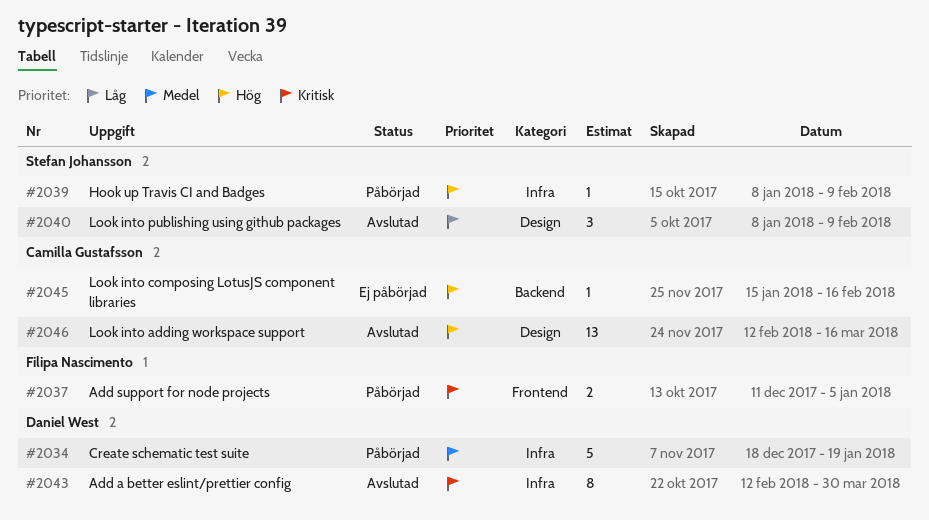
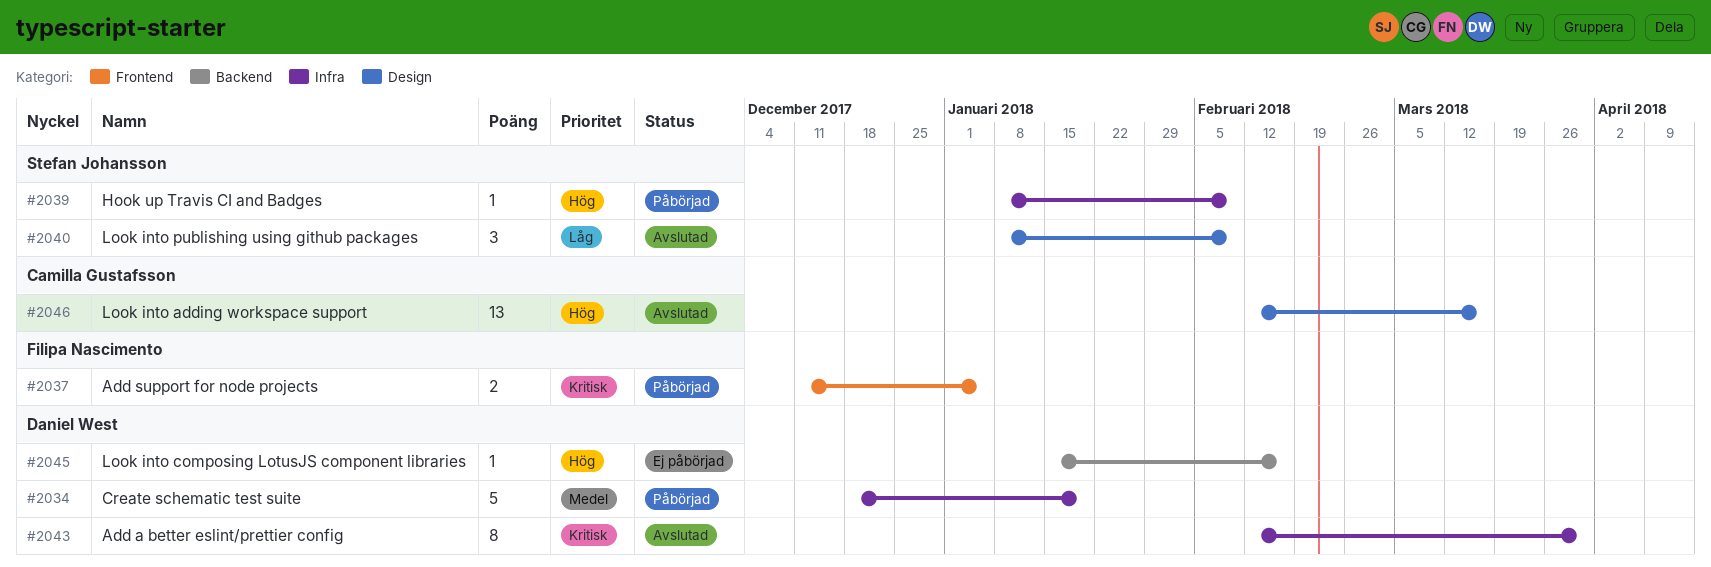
#2045, owner: Camilla Gustafsson -> Daniel West

